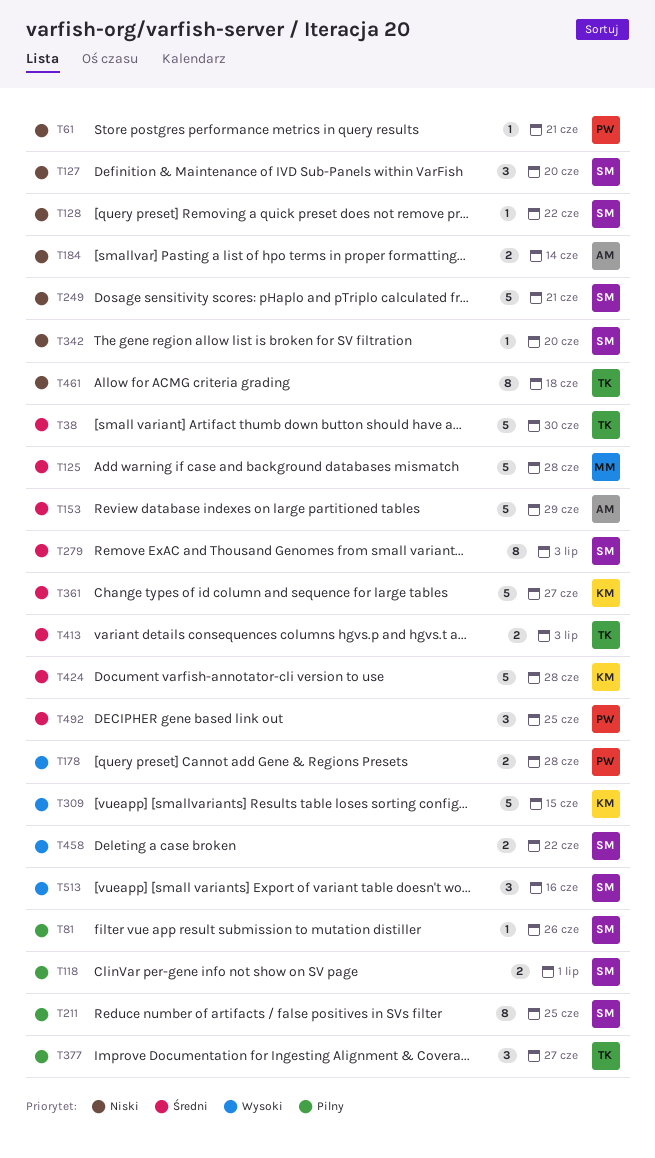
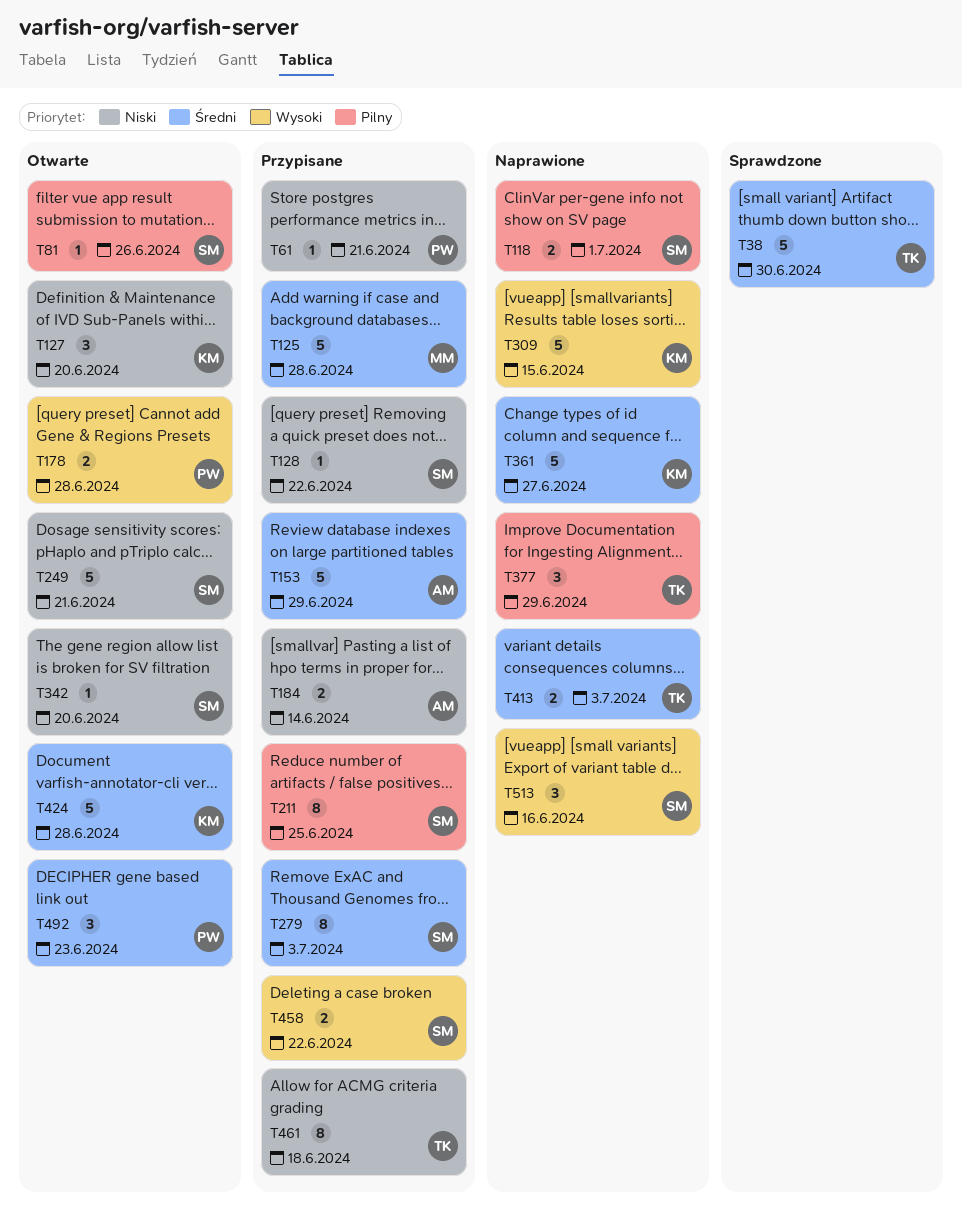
T127, owner: SM -> KM
T377, due: Jun 27 -> Jun 29
T492, due: Jun 25 -> Jun 23

